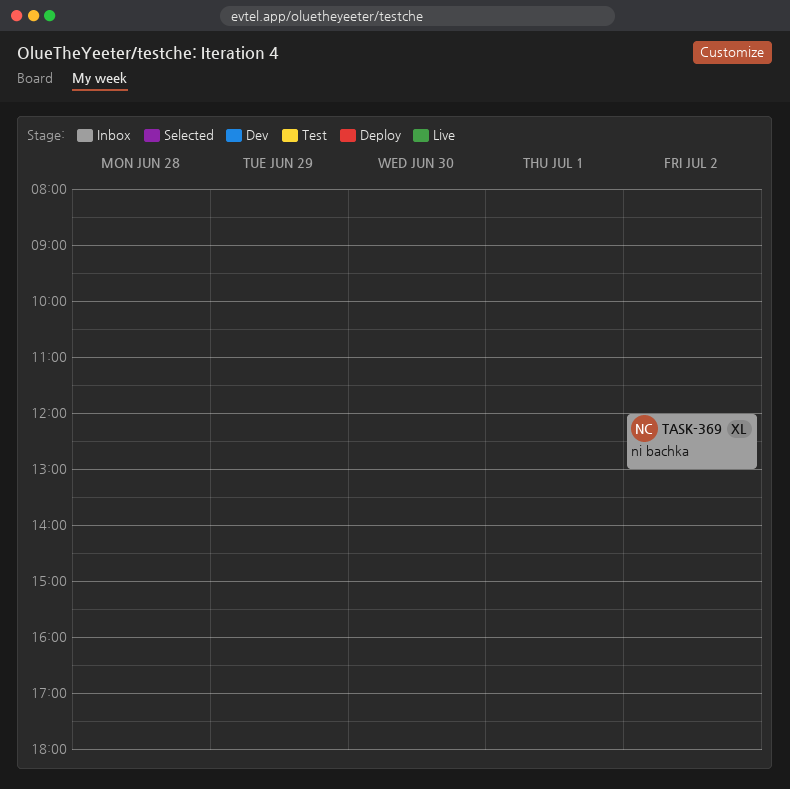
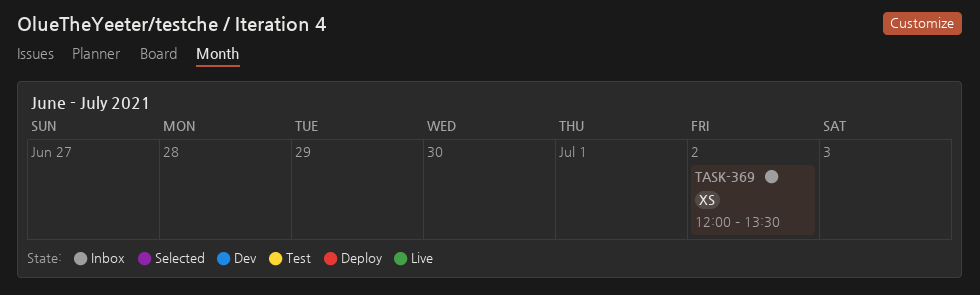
TASK-369, estimate: XL -> XS
TASK-369, ends: 13:00 -> 13:30

